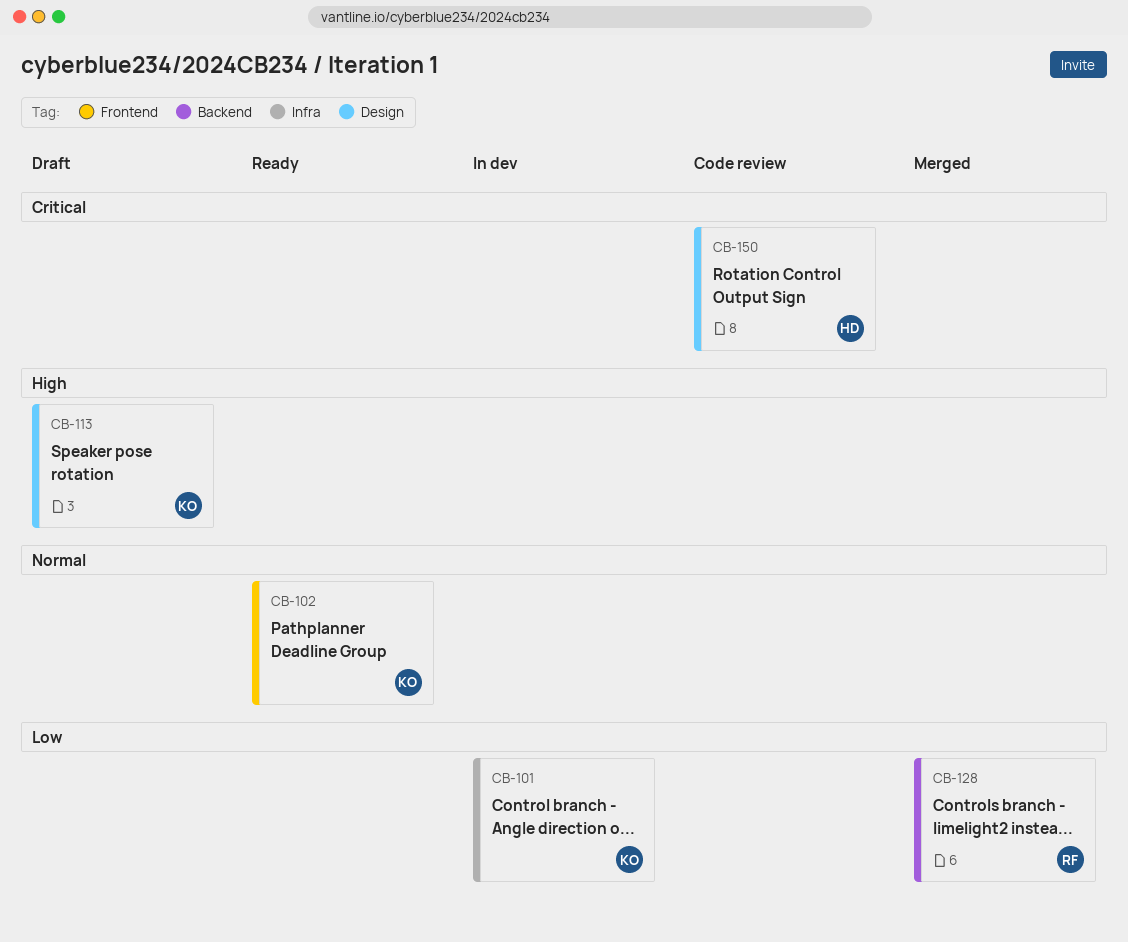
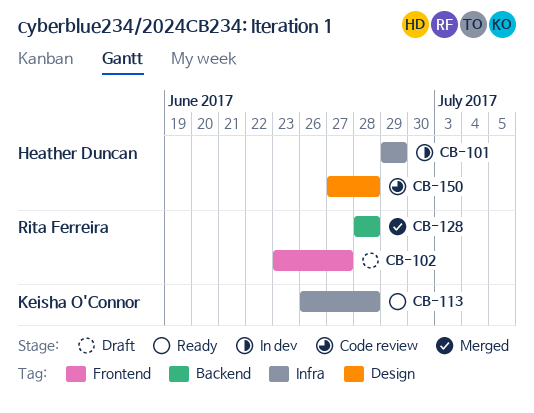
CB-101, owner: Keisha O'Connor -> Heather Duncan
CB-102, status: Ready -> Draft
CB-102, owner: Keisha O'Connor -> Rita Ferreira
CB-113, status: Draft -> Ready
CB-113, label: Design -> Infra

